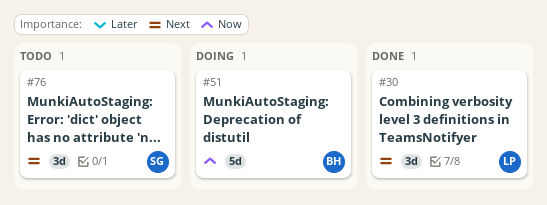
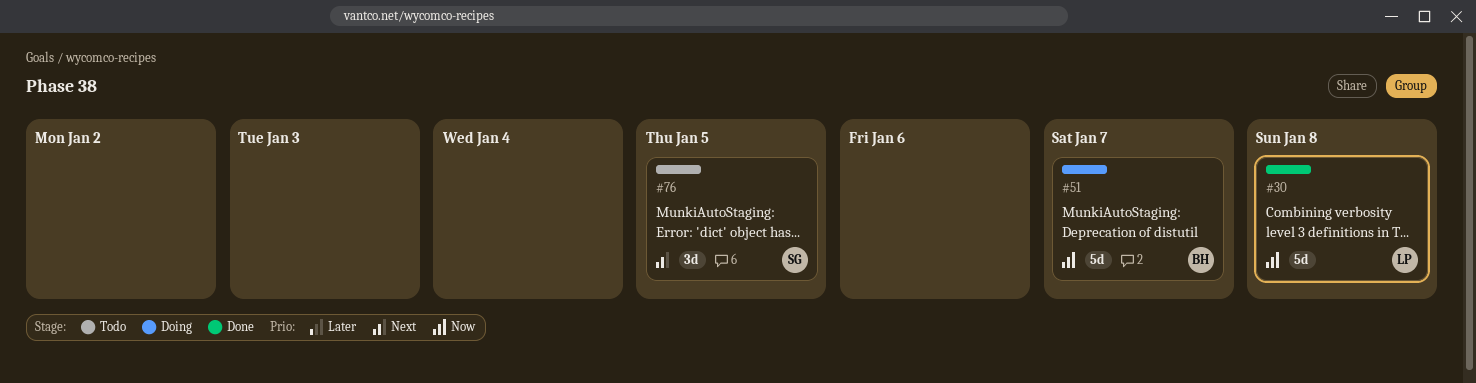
#30, priority: Next -> Now
#30, estimate: 3d -> 5d

